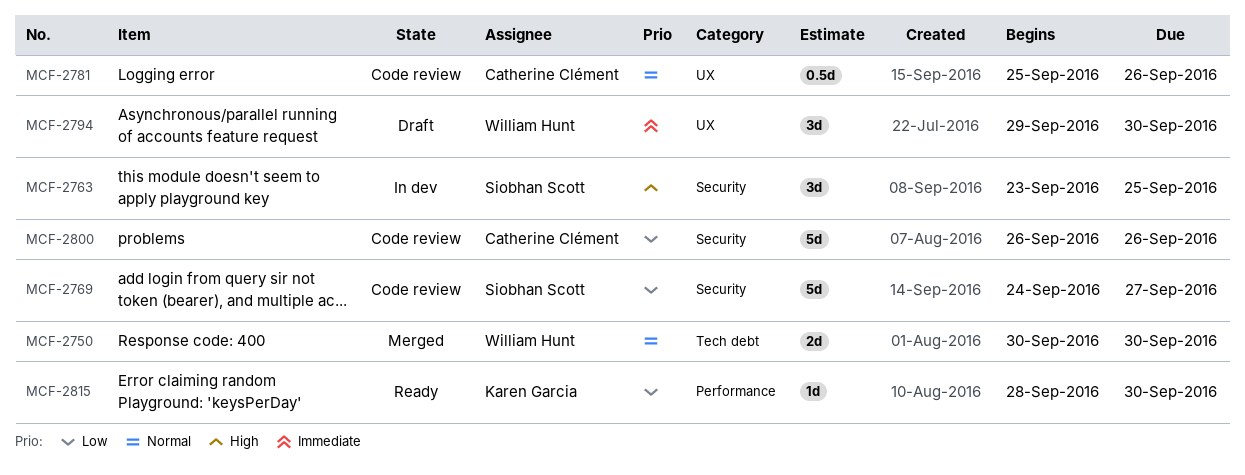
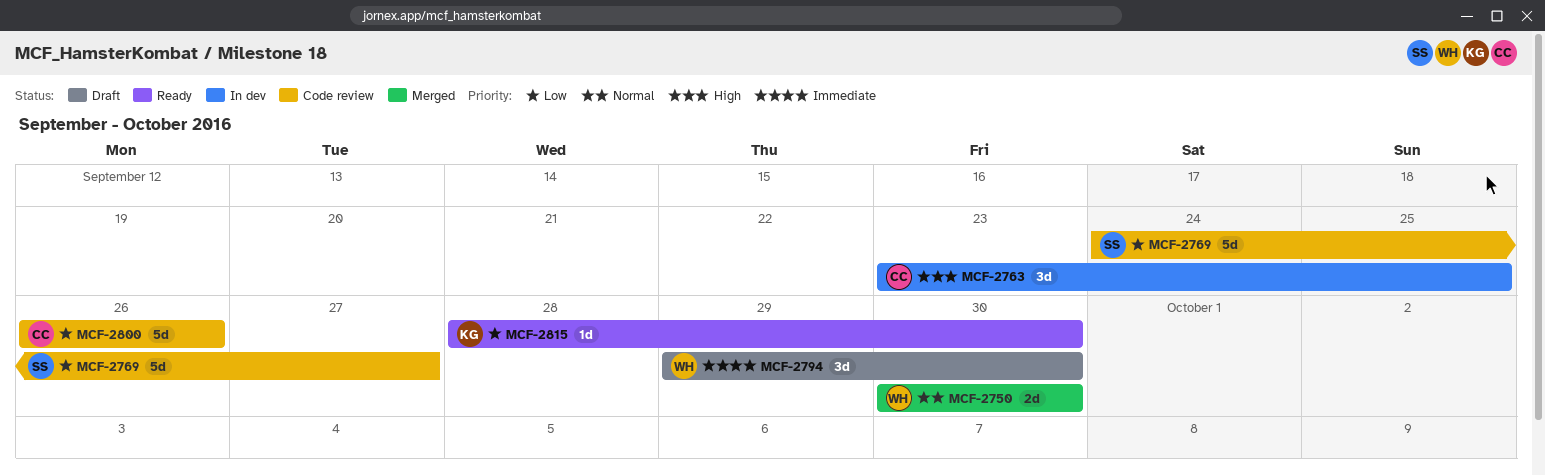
MCF-2763, owner: Siobhan Scott -> Catherine Clément
MCF-2781: present -> none

